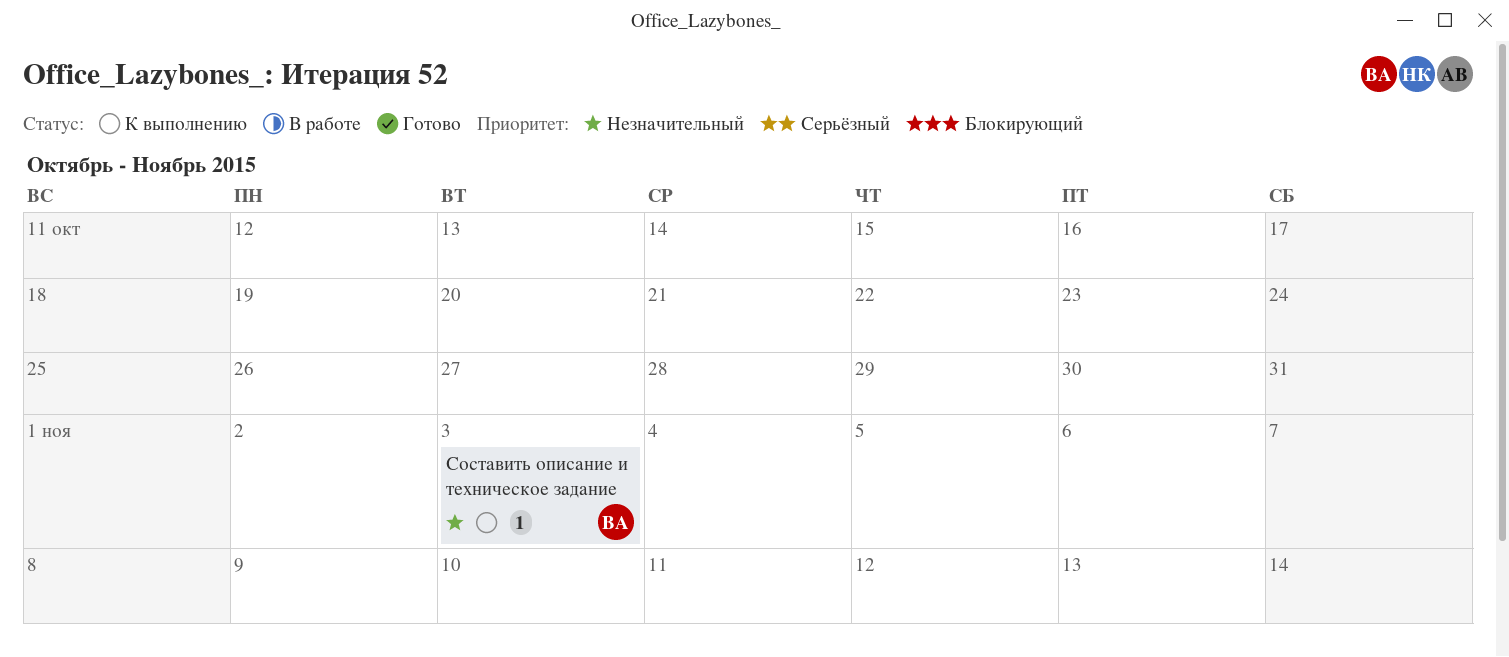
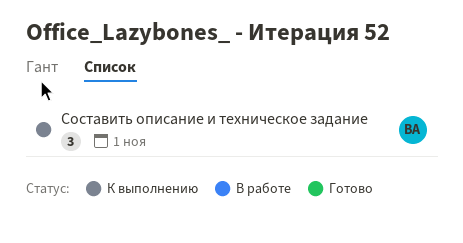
Составить описание и техническое задание, estimate: 1 -> 3
Составить описание и техническое задание, due: Nov 3 -> Nov 1

